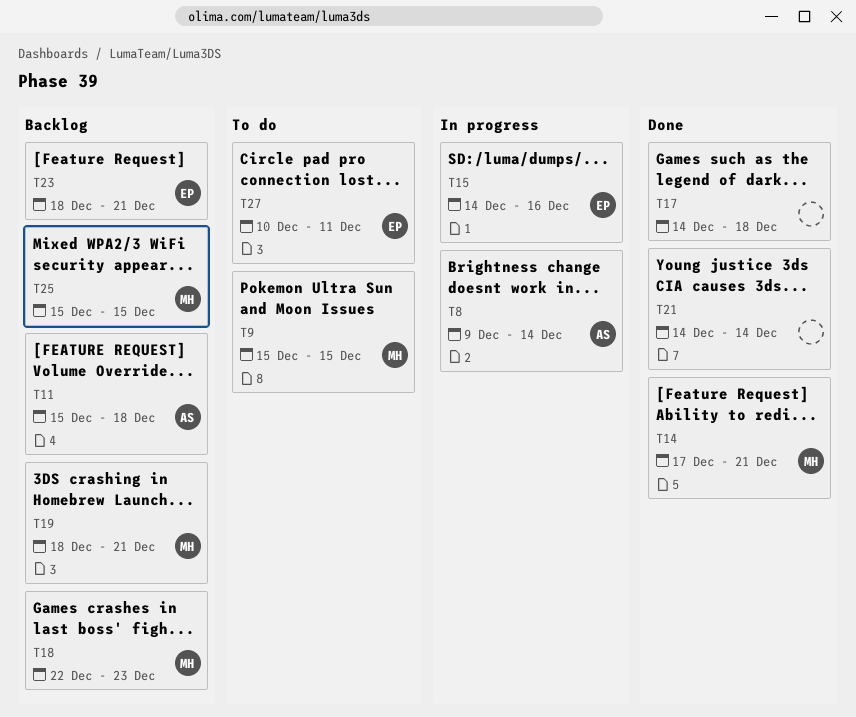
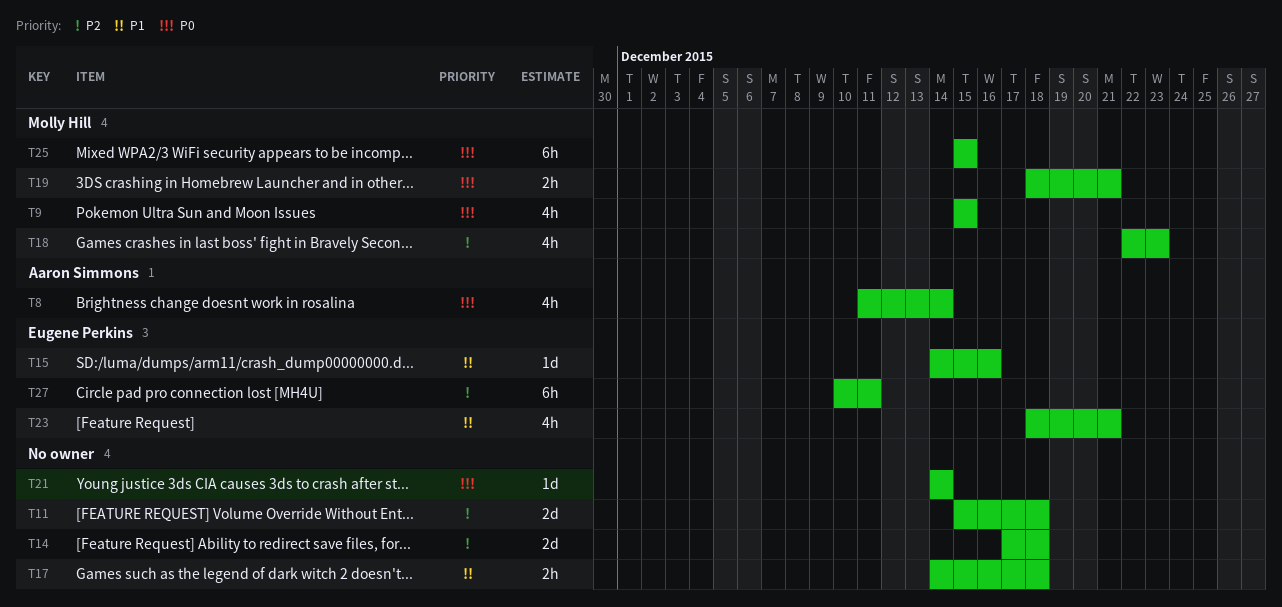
T8, start: Dec 9 -> Dec 11
T11, owner: Aaron Simmons -> none
T14, owner: Molly Hill -> none
T14, due: Dec 21 -> Dec 18

